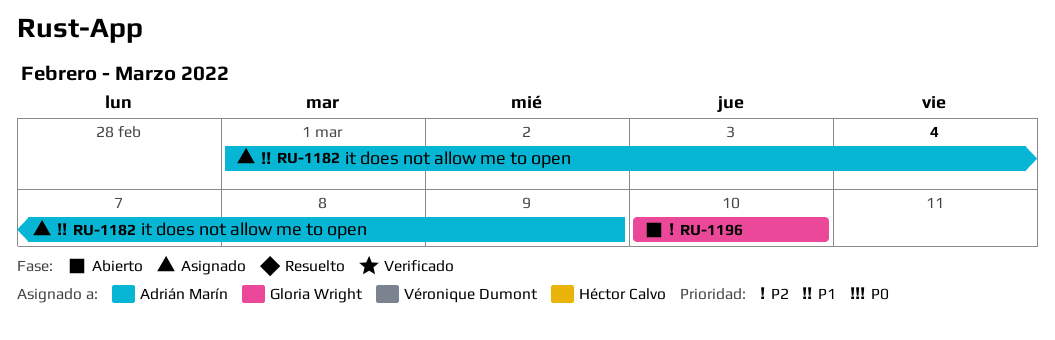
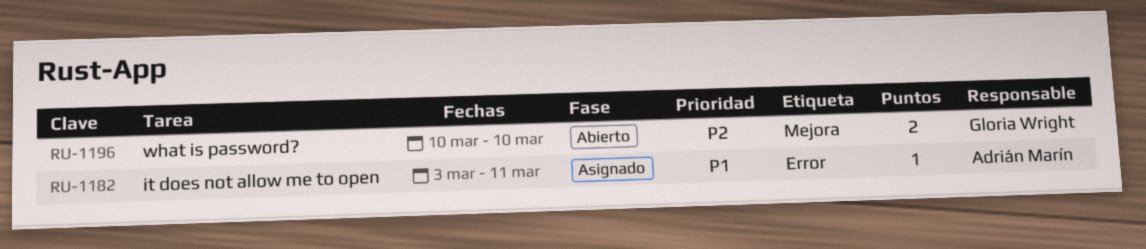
RU-1182, start: Mar 1 -> Mar 3
RU-1182, due: Mar 9 -> Mar 11

